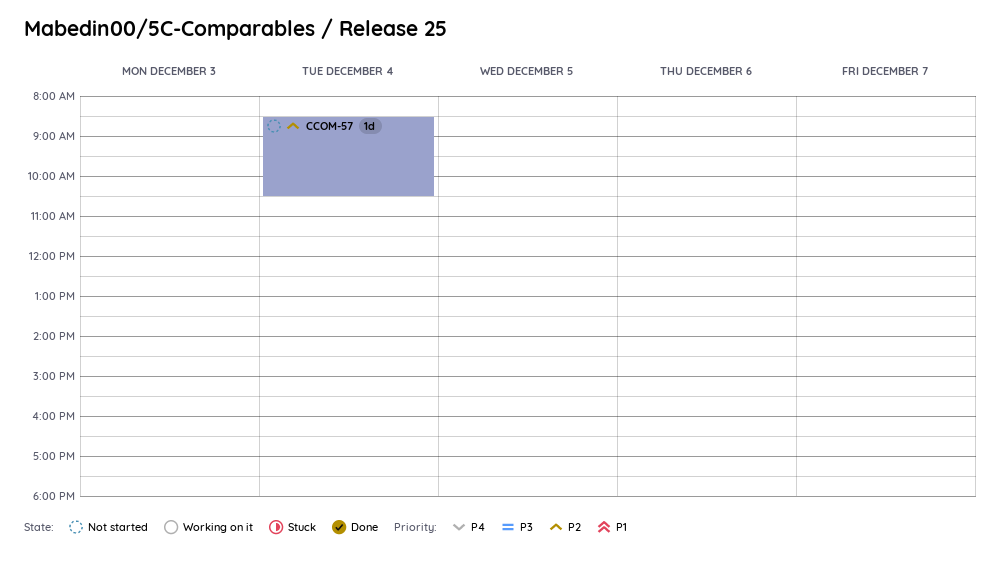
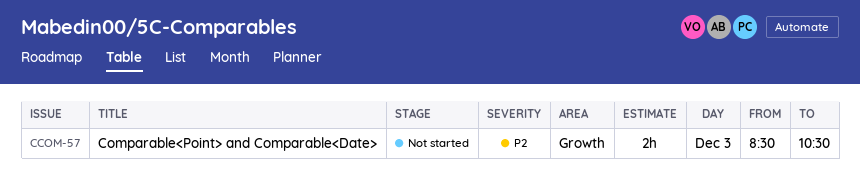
CCOM-57, estimate: 1d -> 2h
CCOM-57, day: Dec 4 -> Dec 3

